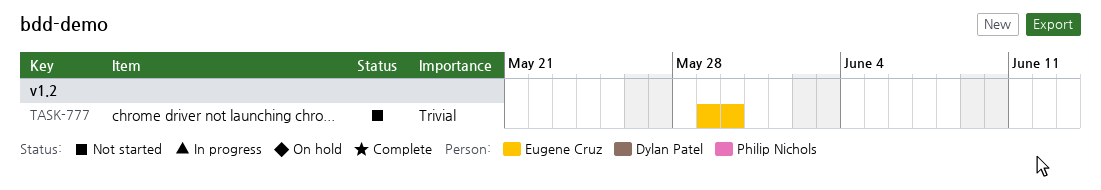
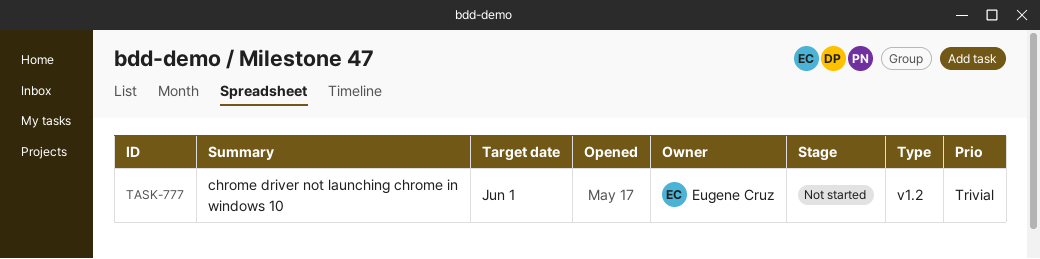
TASK-777, due: May 30 -> Jun 1

